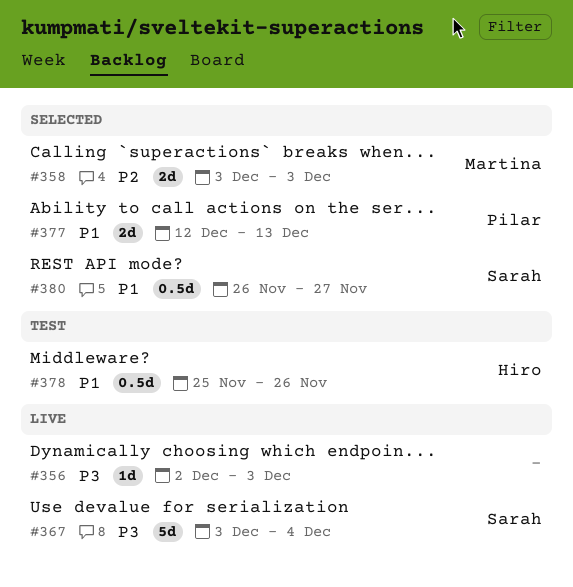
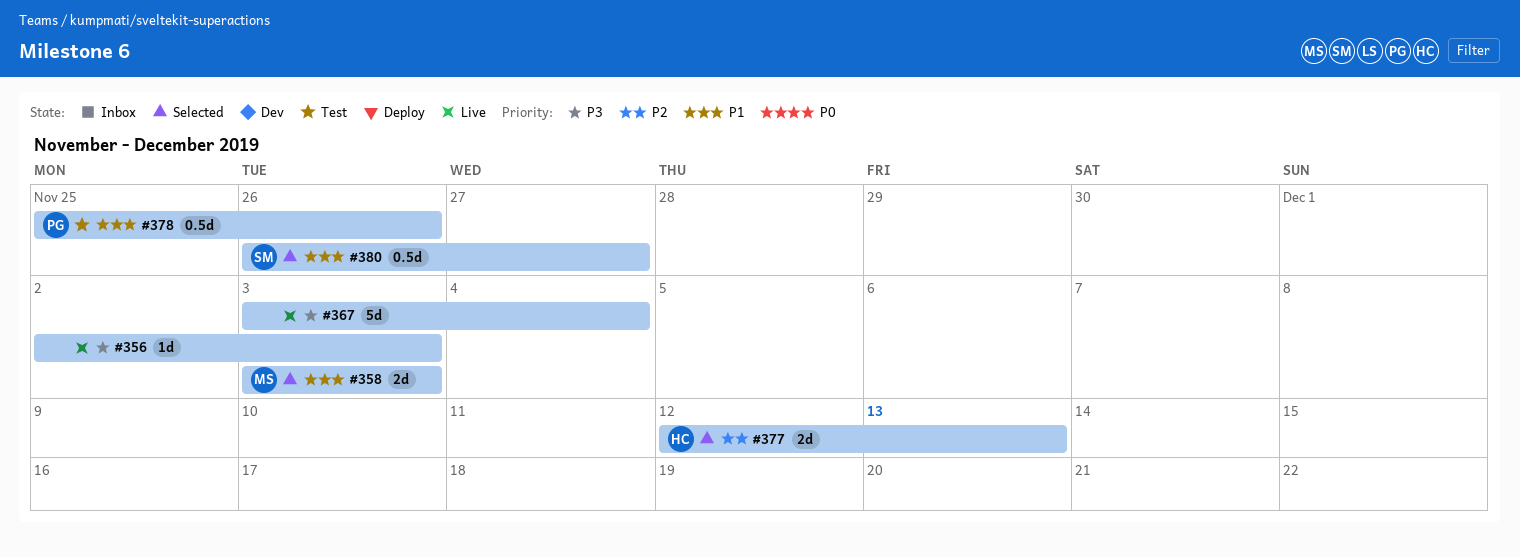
#358, priority: P2 -> P1
#367, owner: Sarah -> none
#377, owner: Pilar -> Hiro
#377, priority: P1 -> P2
#378, owner: Hiro -> Pilar

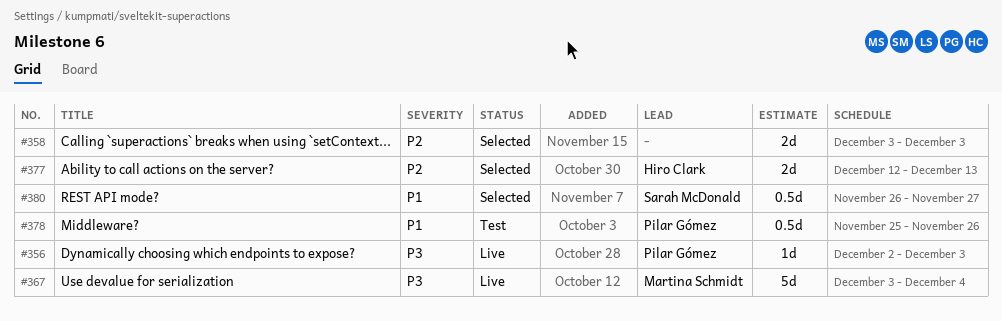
#356, owner: none -> Pilar Gómez
#358, owner: Martina Schmidt -> none
#358, priority: P1 -> P2
#367, owner: none -> Martina Schmidt

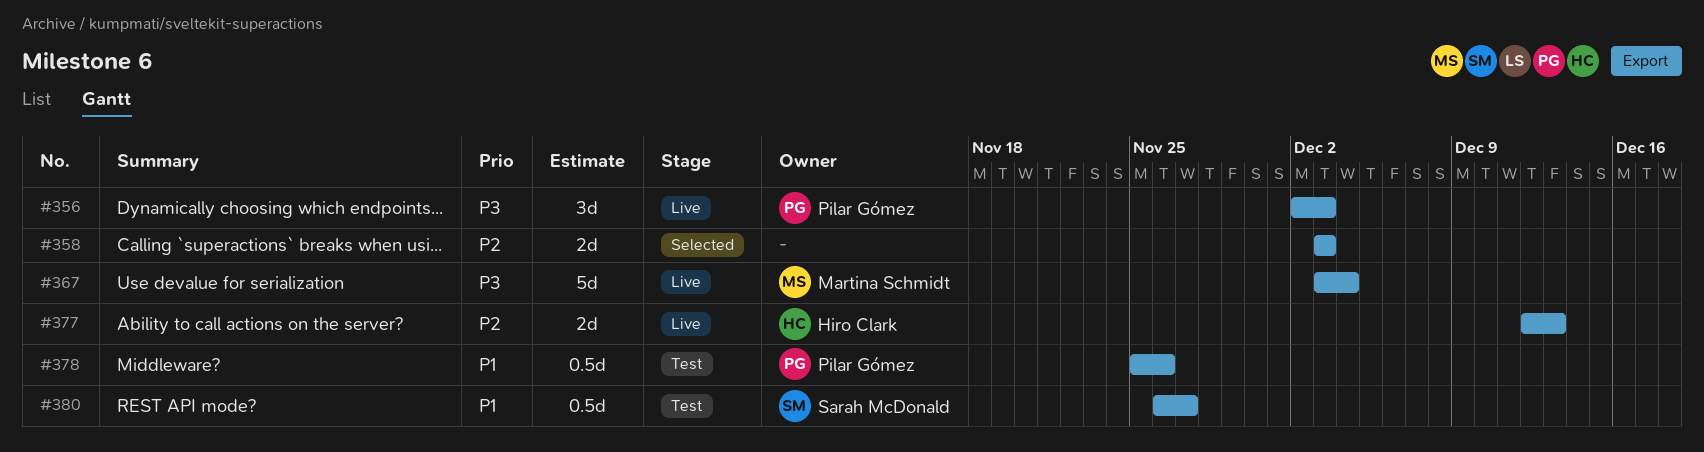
#356, estimate: 1d -> 3d
#377, status: Selected -> Live
#380, status: Selected -> Test

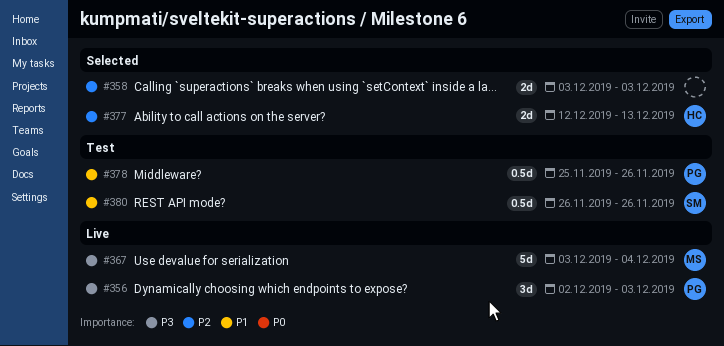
#377, status: Live -> Selected
#380, due: Nov 27 -> Nov 26

